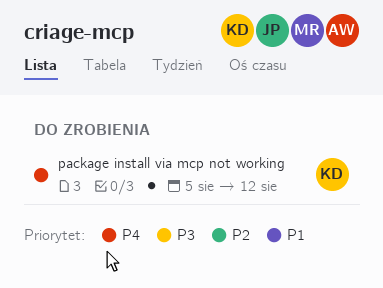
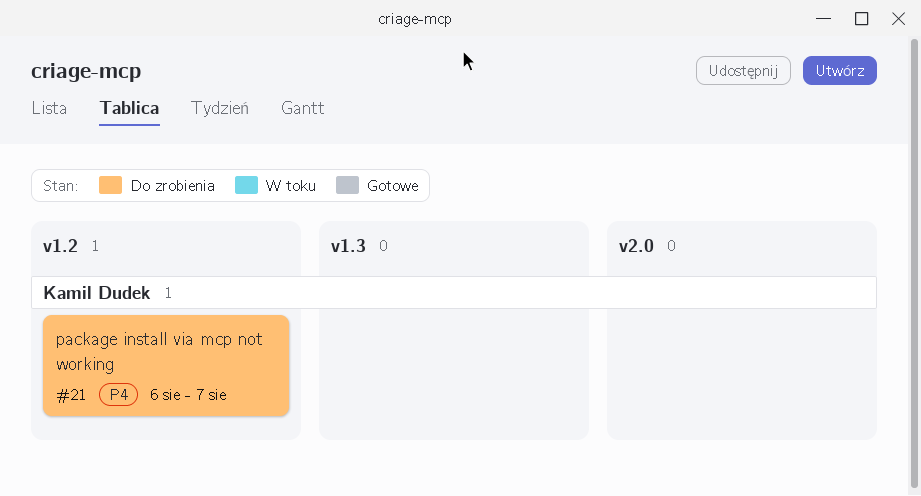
package install via mcp not working, start: Aug 5 -> Aug 6
package install via mcp not working, due: Aug 12 -> Aug 7

